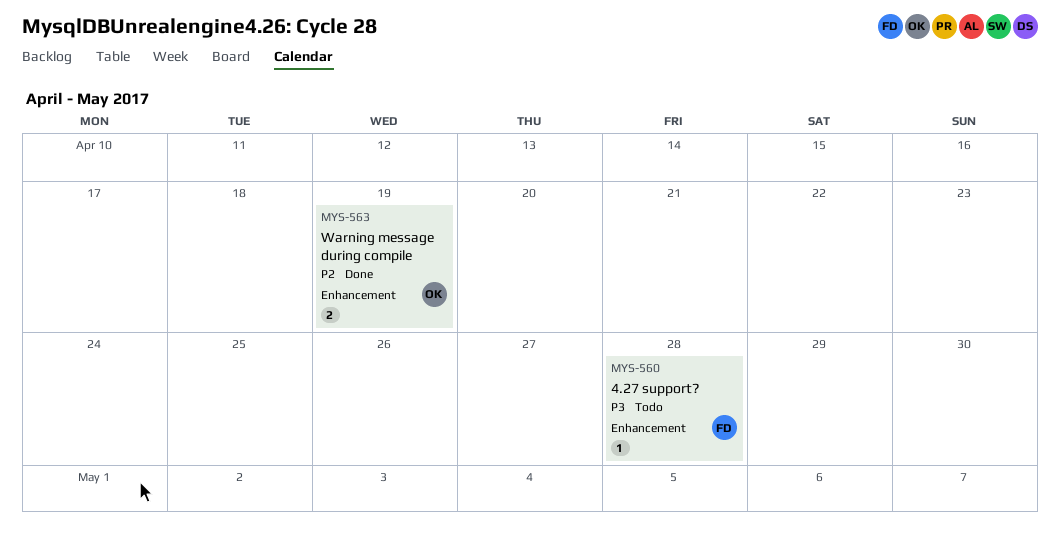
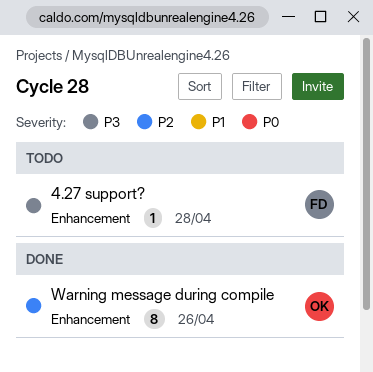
Warning message during compile, estimate: 2 -> 8
Warning message during compile, due: Apr 19 -> Apr 26

